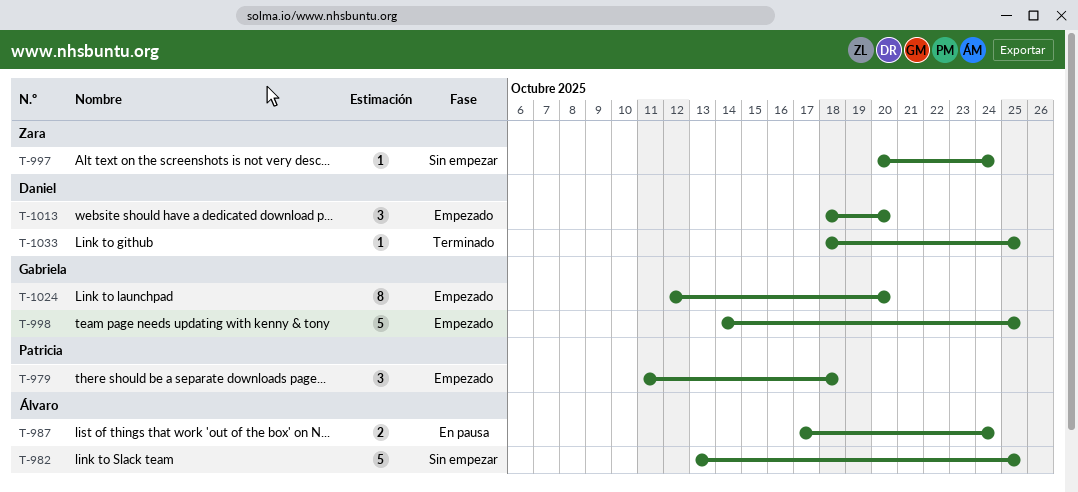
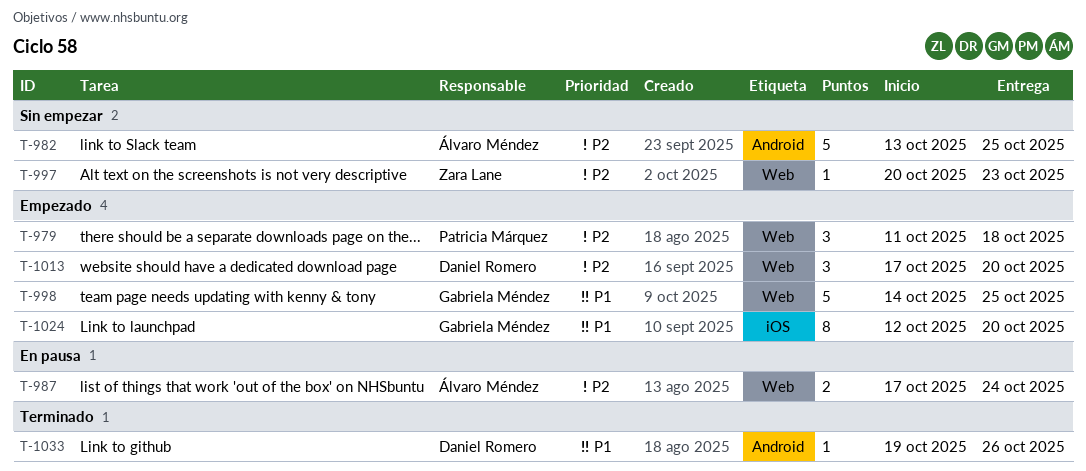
T-997, due: Oct 24 -> Oct 23
T-1013, start: Oct 18 -> Oct 17
T-1033, start: Oct 18 -> Oct 19
T-1033, due: Oct 25 -> Oct 26

